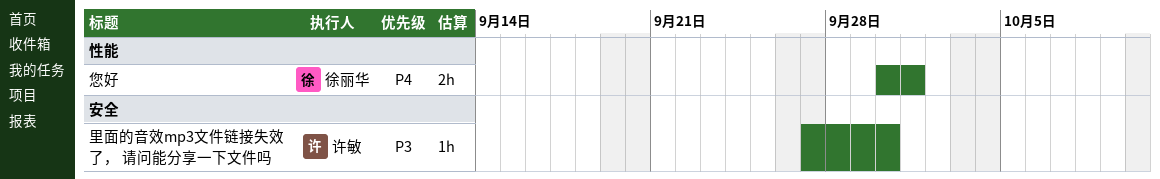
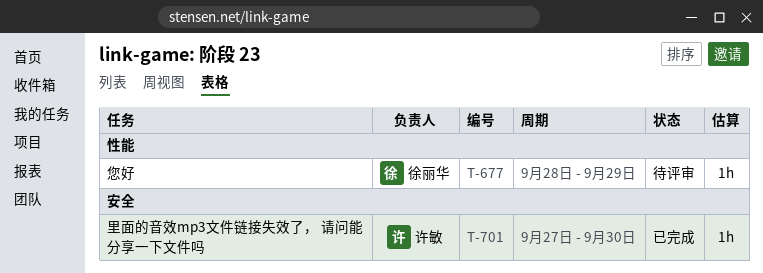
您好, estimate: 2h -> 1h
您好, start: Sep 30 -> Sep 28
您好, due: Oct 1 -> Sep 29

